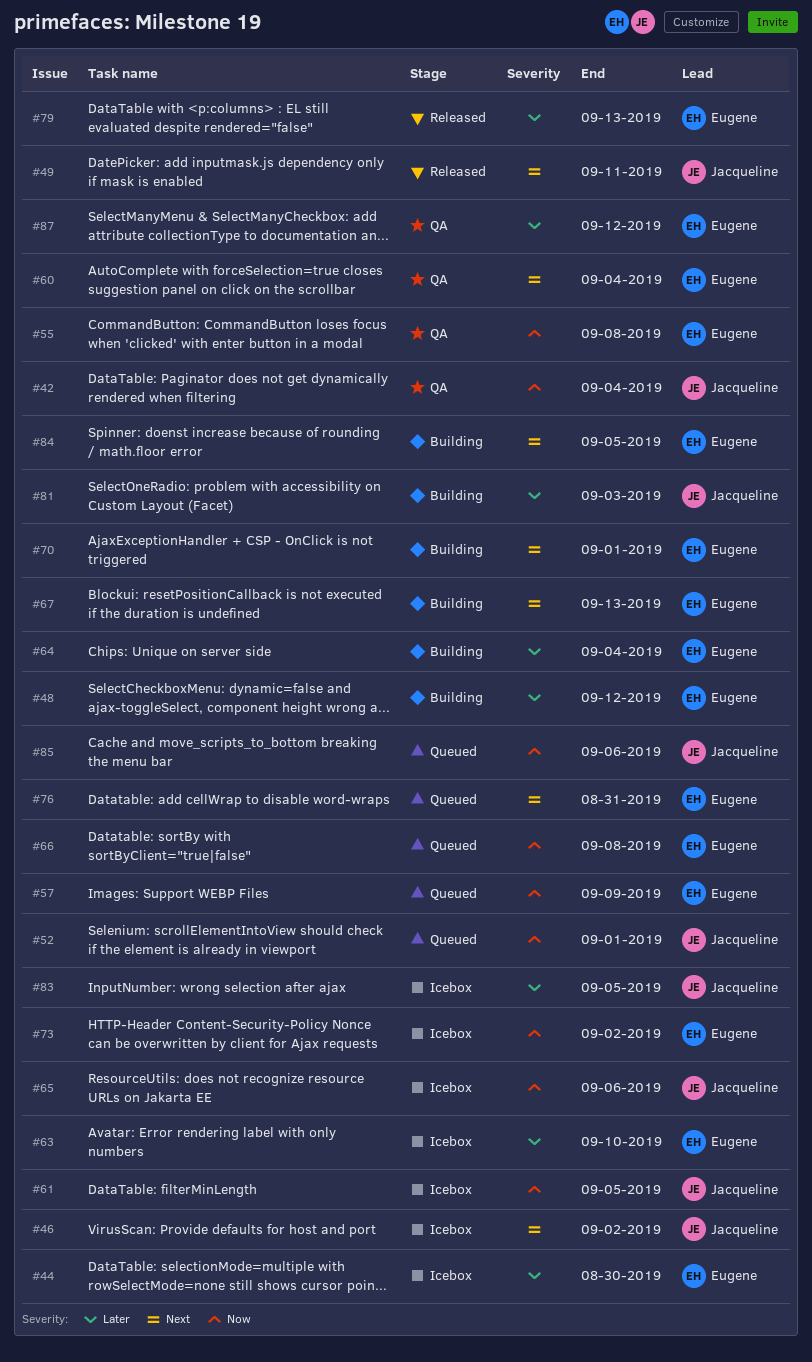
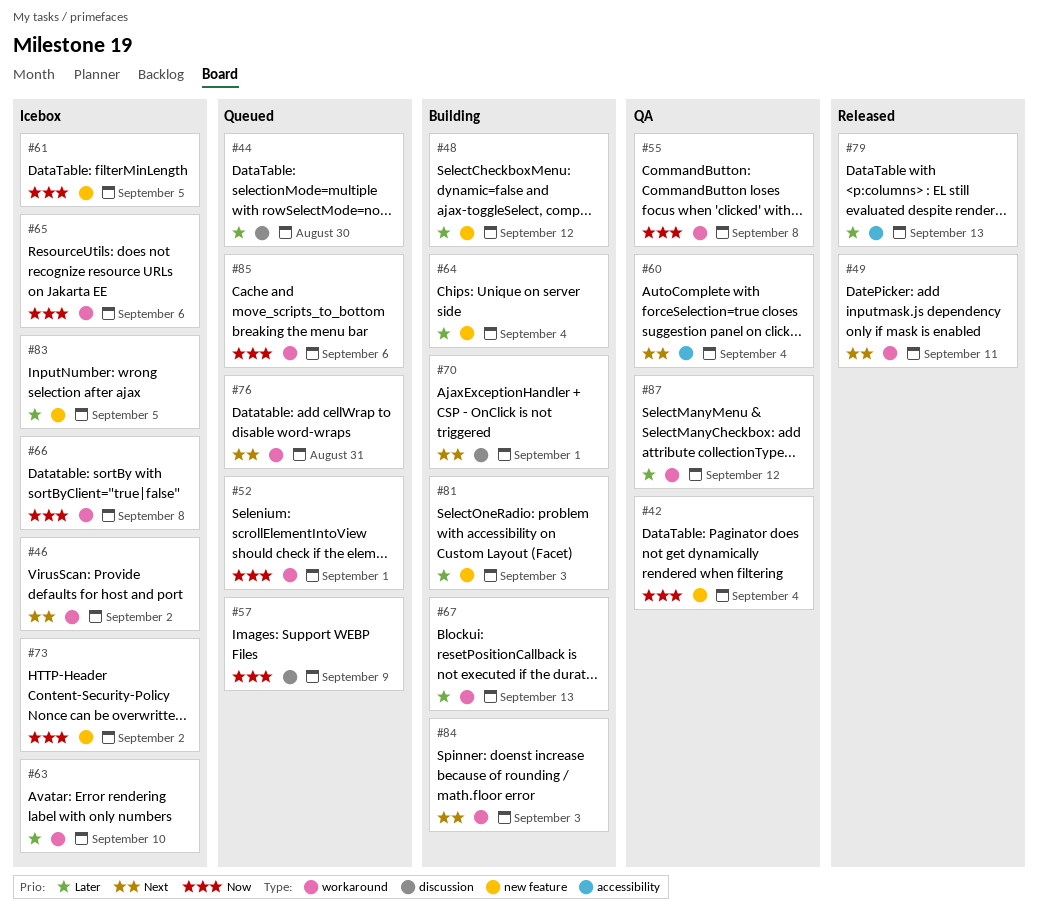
#44, status: Icebox -> Queued
#66, status: Queued -> Icebox
#67, priority: Next -> Later
#84, due: Sep 5 -> Sep 3

